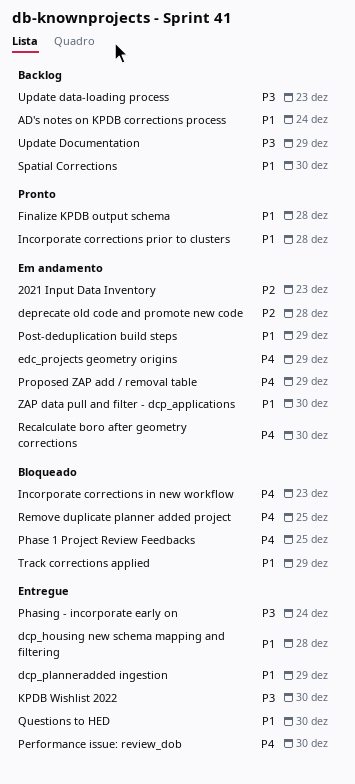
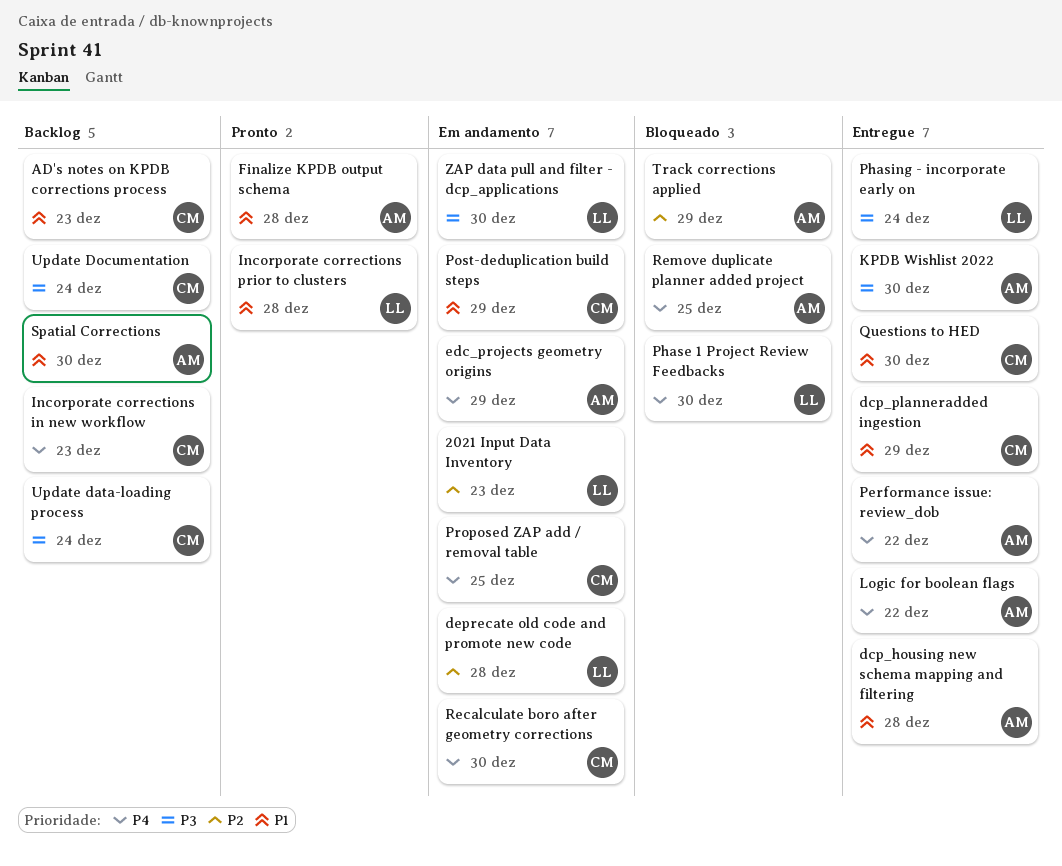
AD's notes on KPDB corrections process, due: Dec 24 -> Dec 23
Incorporate corrections in new workflow, status: Bloqueado -> Backlog
Logic for boolean flags: none -> present
Performance issue: review_dob, due: Dec 30 -> Dec 22
Phase 1 Project Review Feedbacks, due: Dec 25 -> Dec 30
Proposed ZAP add / removal table, due: Dec 29 -> Dec 25
Track corrections applied, priority: P1 -> P2
Update data-loading process, due: Dec 23 -> Dec 24
Update Documentation, due: Dec 29 -> Dec 24
ZAP data pull and filter - dcp_applications, priority: P1 -> P3

